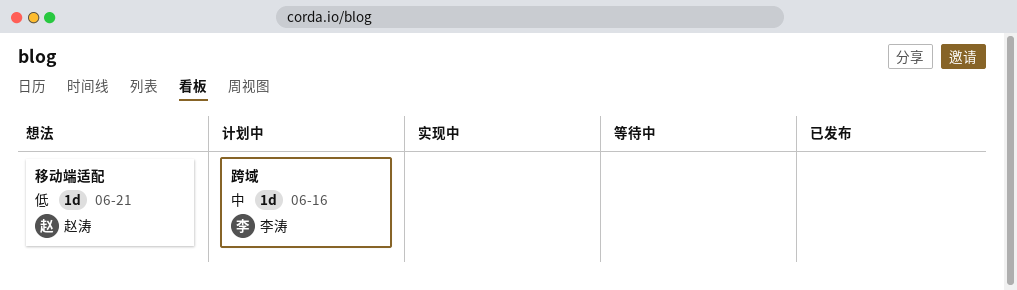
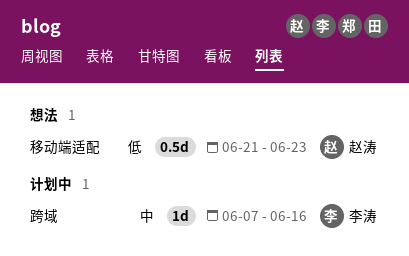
移动端适配, estimate: 1d -> 0.5d
移动端适配, due: Jun 21 -> Jun 23

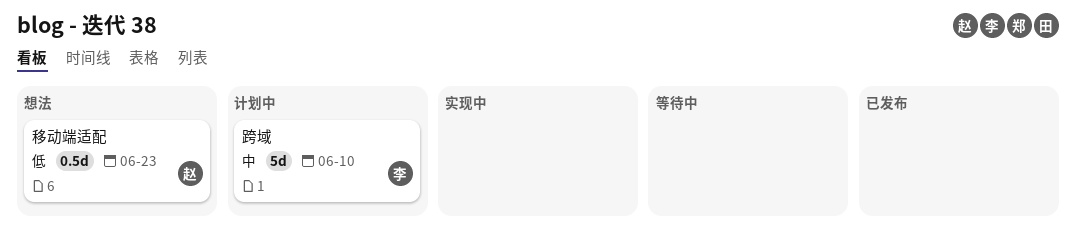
跨域, estimate: 1d -> 5d
跨域, due: Jun 16 -> Jun 10

